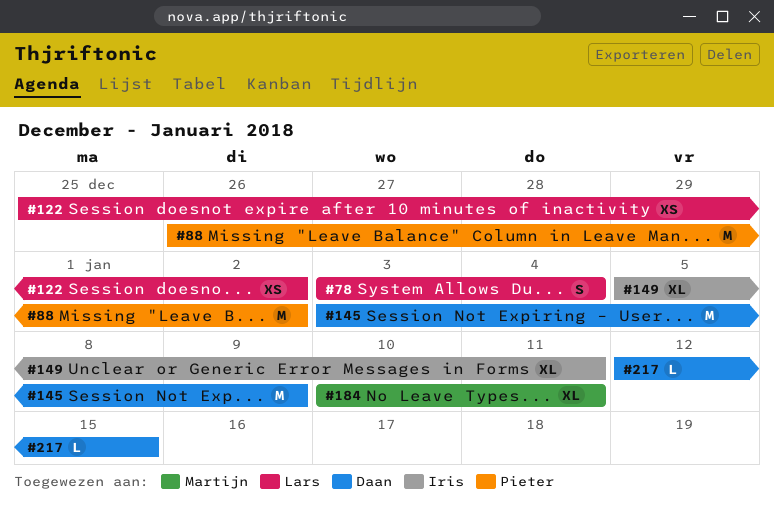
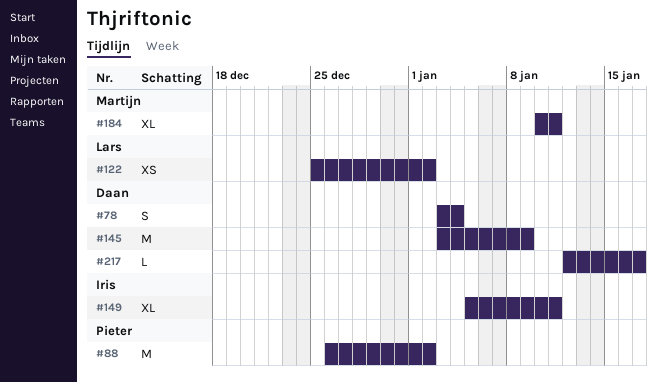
#78, owner: Lars -> Daan
#217, due: Jan 15 -> Jan 17

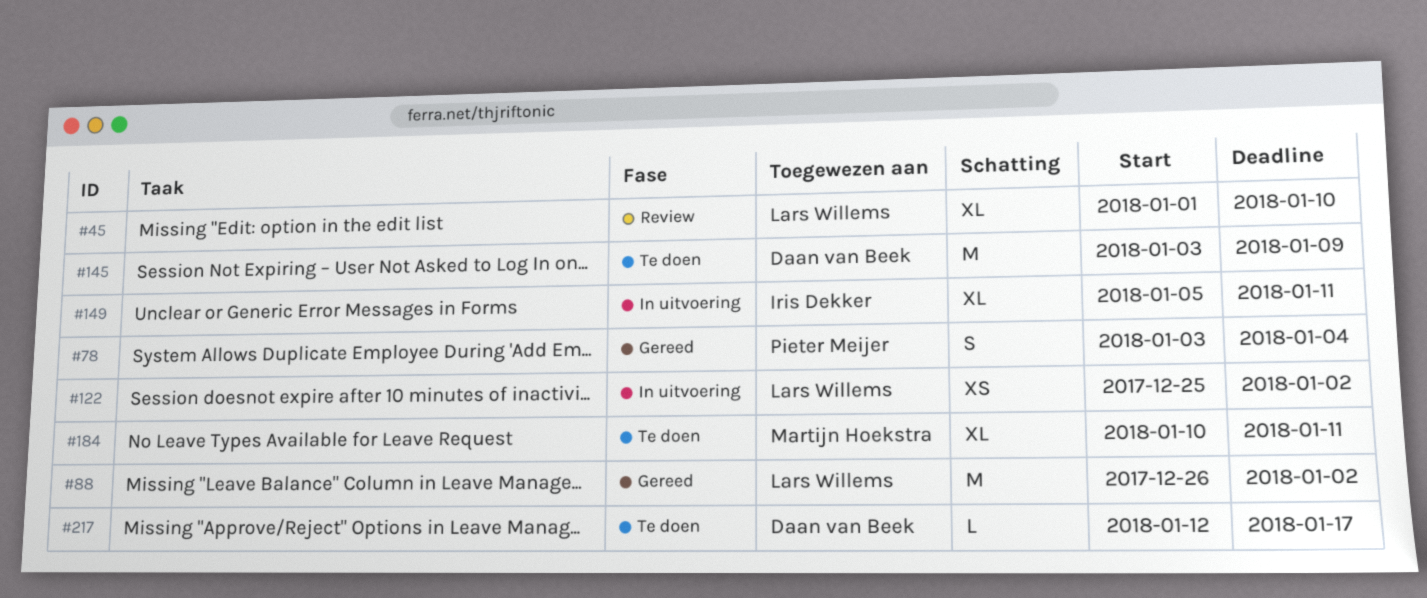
#45: none -> present
#78, owner: Daan van Beek -> Pieter Meijer
#88, owner: Pieter Meijer -> Lars Willems

